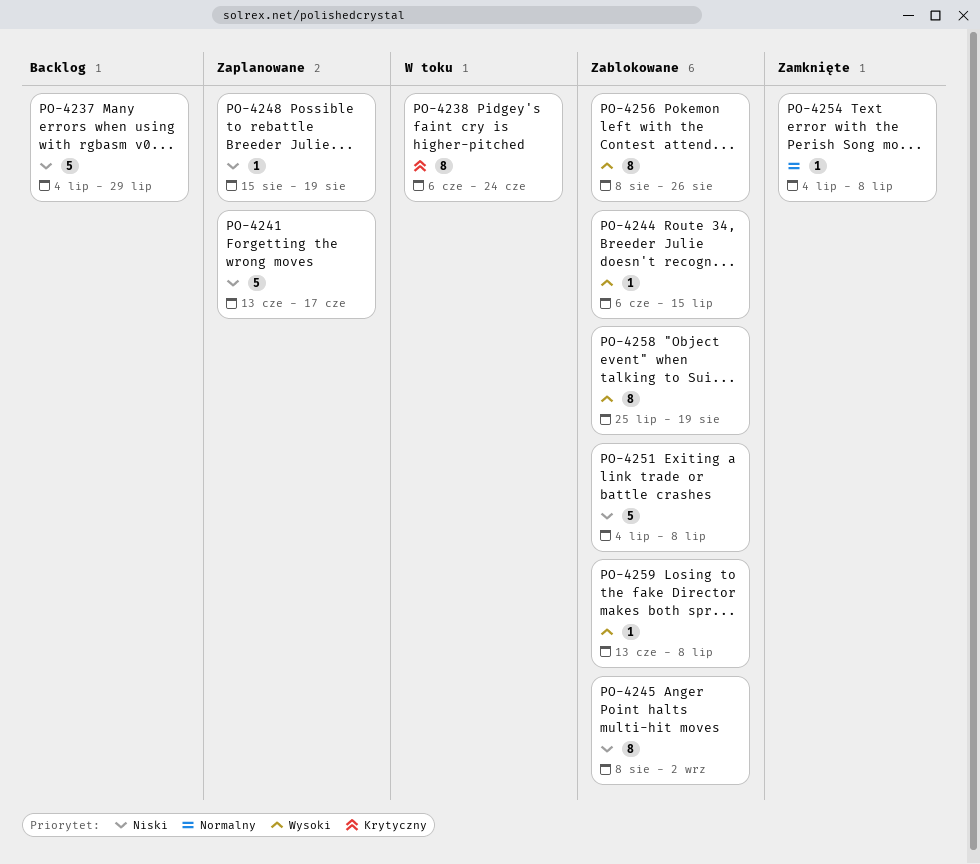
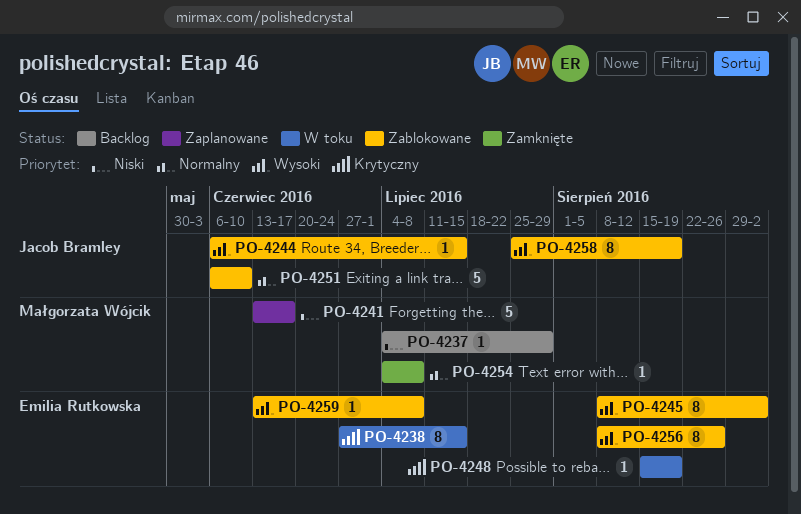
PO-4237, estimate: 5 -> 1
PO-4238, start: Jun 6 -> Jun 27
PO-4238, due: Jun 24 -> Jul 15
PO-4245, priority: Niski -> Wysoki
PO-4248, status: Zaplanowane -> W toku
PO-4248, priority: Niski -> Krytyczny
PO-4251, priority: Niski -> Normalny
PO-4251, start: Jul 4 -> Jun 6
PO-4251, due: Jul 8 -> Jun 10

